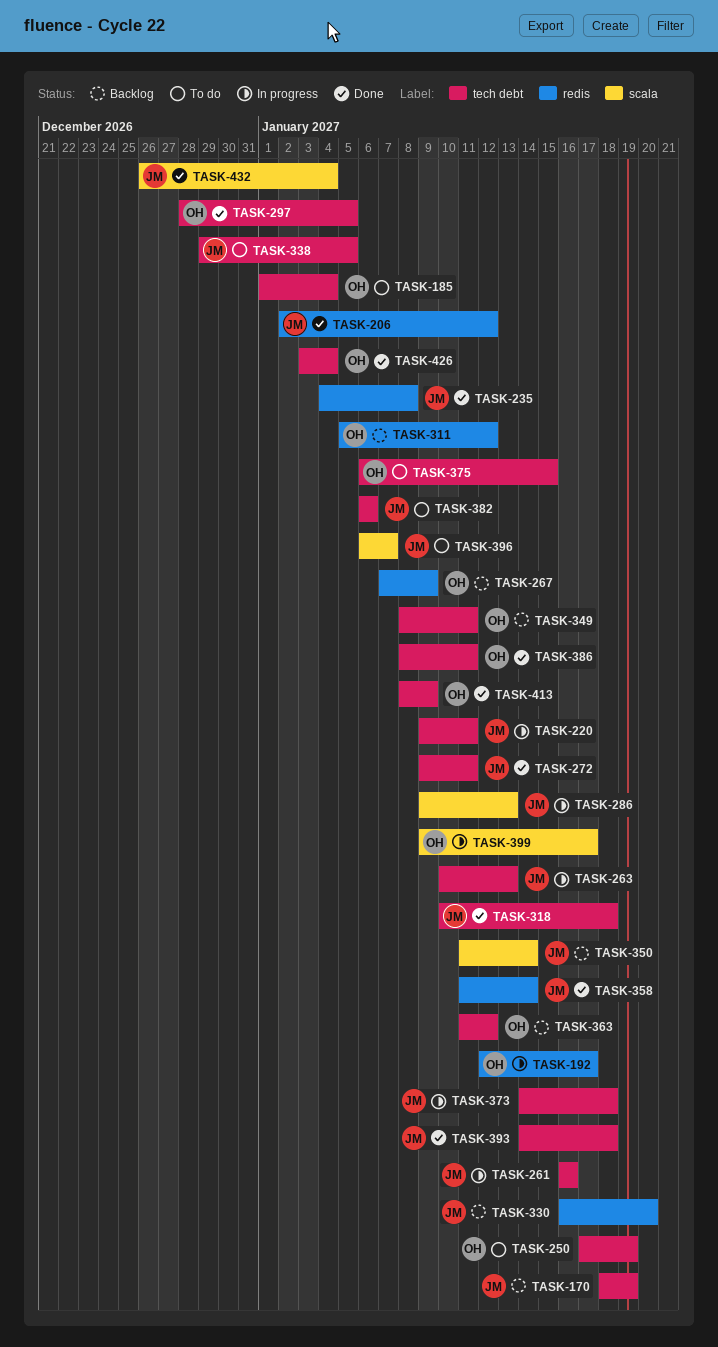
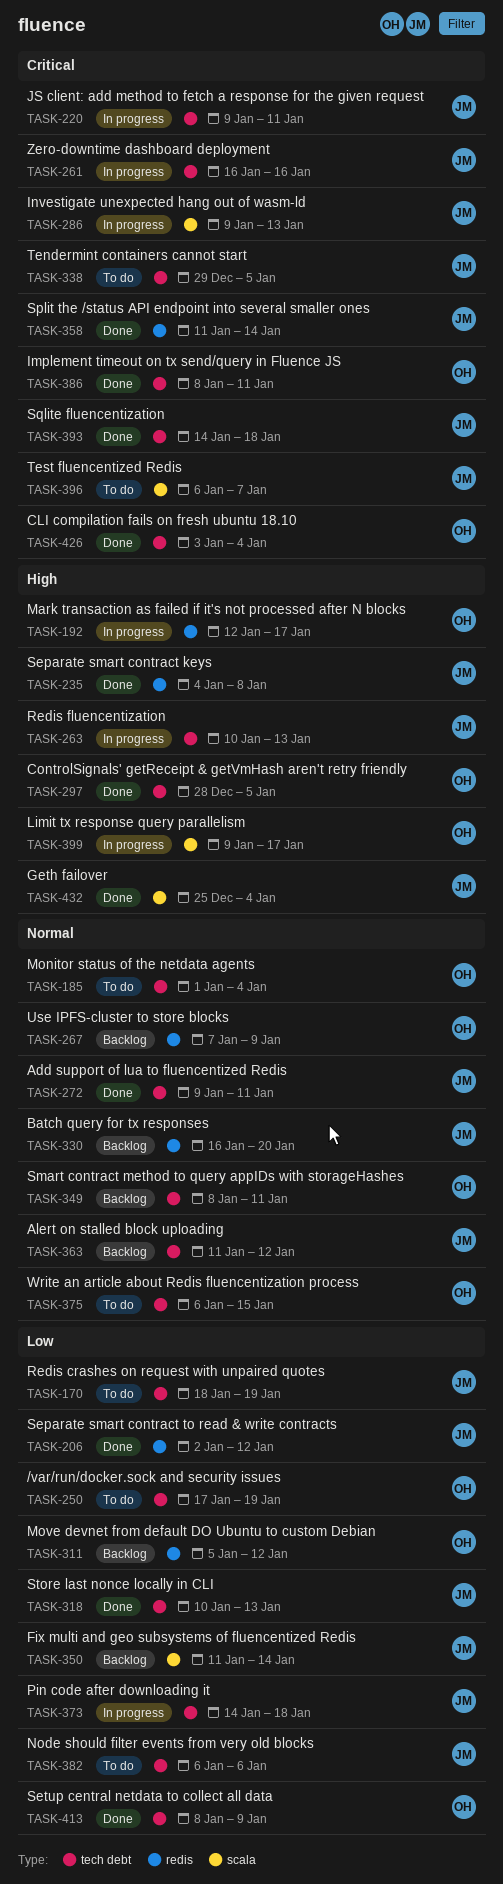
TASK-170, status: Backlog -> To do
TASK-318, due: Jan 18 -> Jan 13
TASK-363, owner: OH -> JM
TASK-432, start: Dec 26 -> Dec 25

